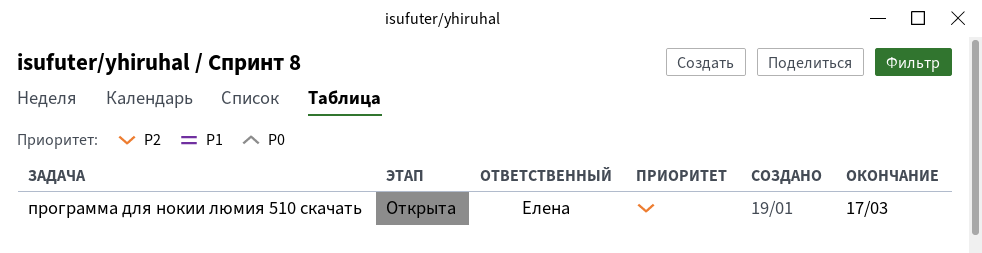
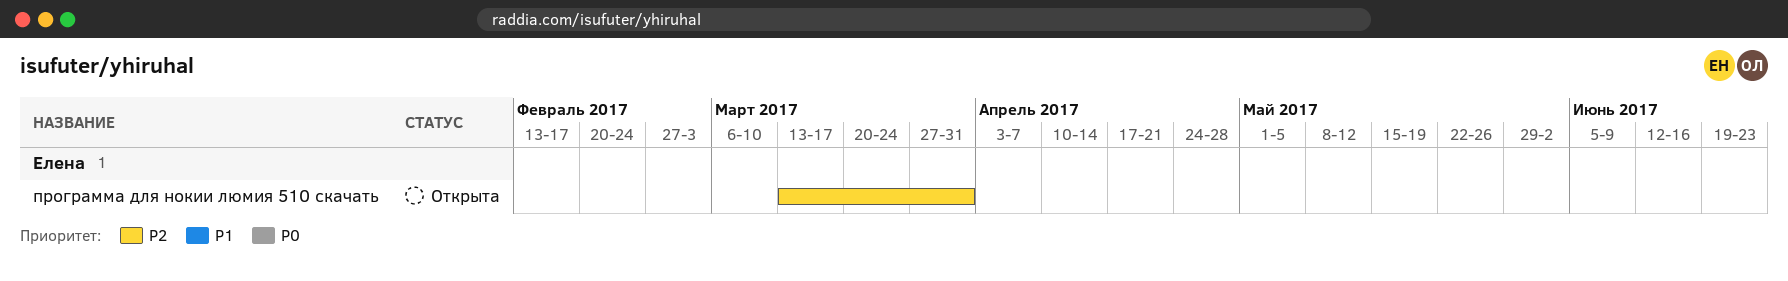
программа для нокии люмия 510 скачать, due: Mar 17 -> Mar 31

